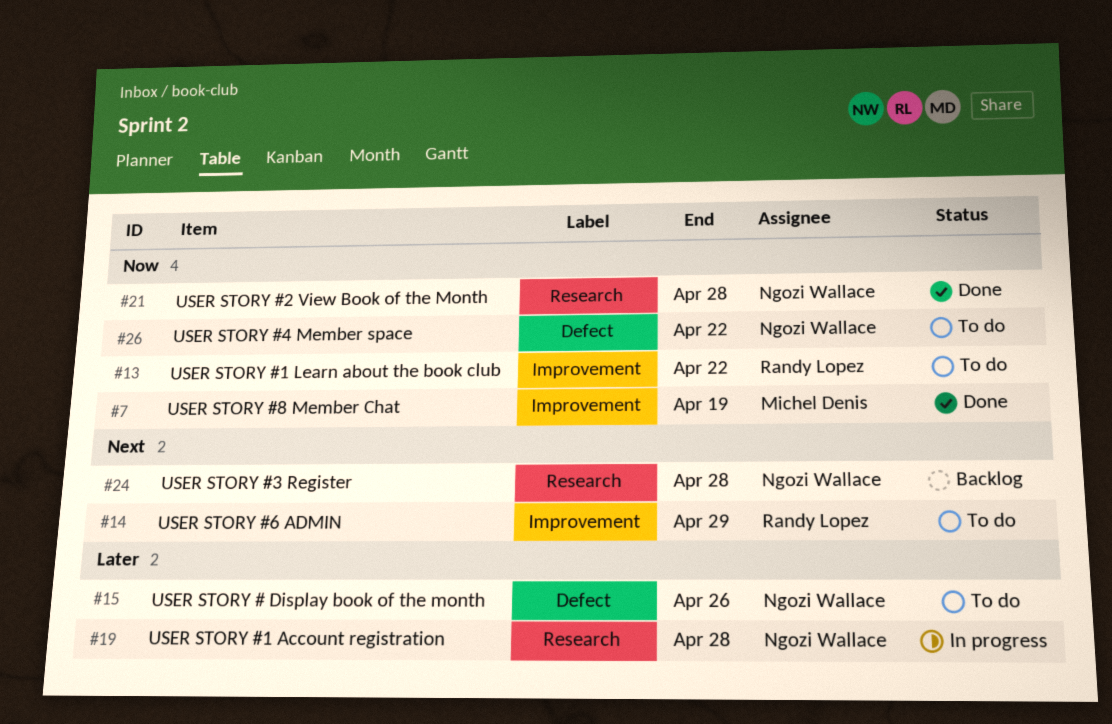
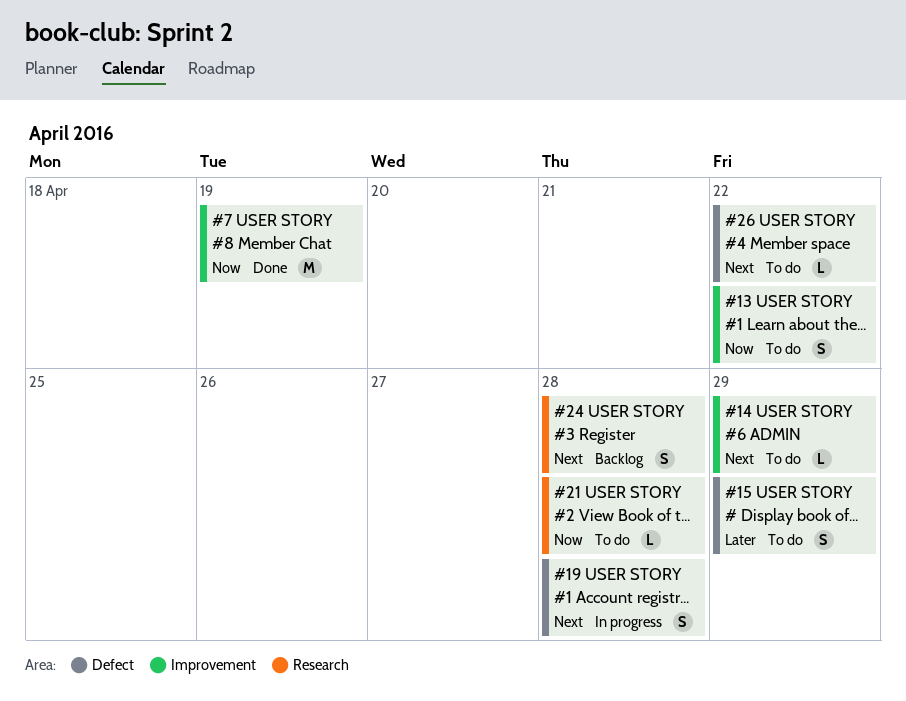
#15, due: Apr 26 -> Apr 29
#19, priority: Later -> Next
#19, label: Research -> Defect
#21, status: Done -> To do
#26, priority: Now -> Next

